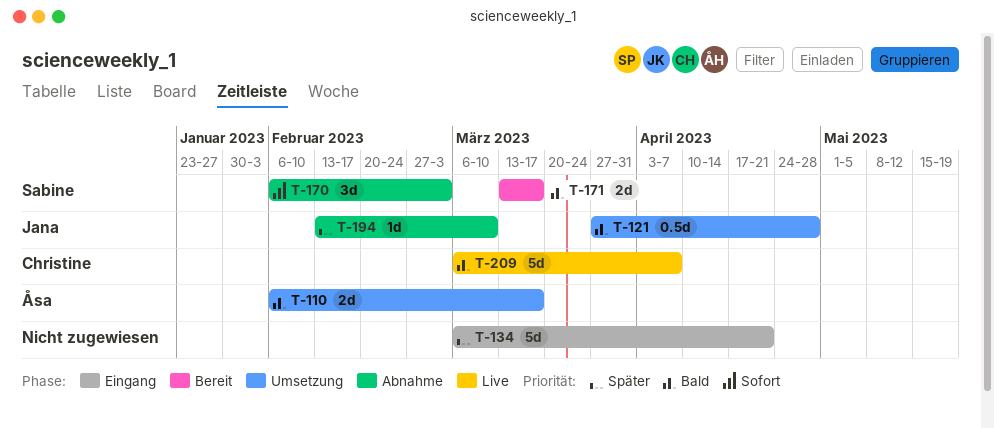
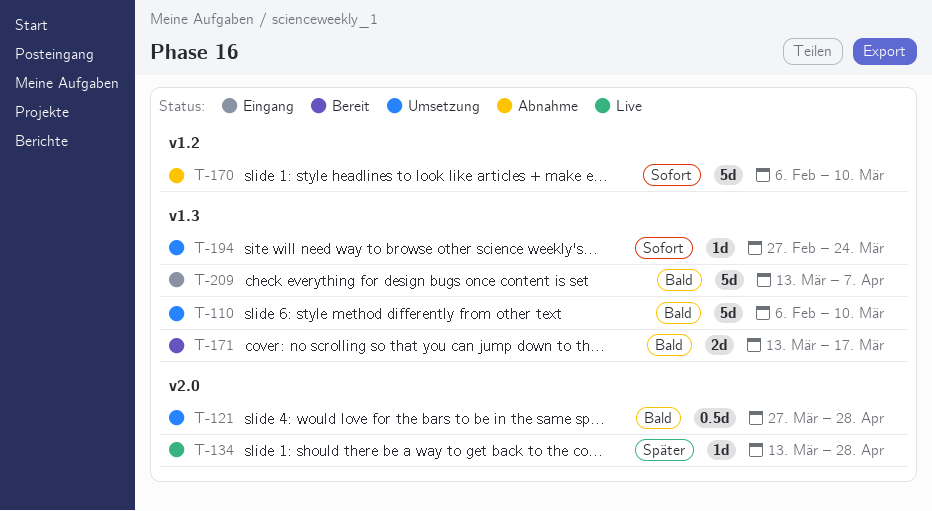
T-110, estimate: 2d -> 5d
T-110, due: Mar 17 -> Mar 10
T-134, status: Eingang -> Live
T-134, estimate: 5d -> 1d
T-134, start: Mar 6 -> Mar 13
T-134, due: Apr 21 -> Apr 28
T-170, estimate: 3d -> 5d
T-170, due: Mar 3 -> Mar 10
T-194, status: Abnahme -> Umsetzung
T-194, priority: Später -> Sofort
T-194, start: Feb 13 -> Feb 27
T-194, due: Mar 10 -> Mar 24
T-209, status: Live -> Eingang
T-209, start: Mar 6 -> Mar 13

